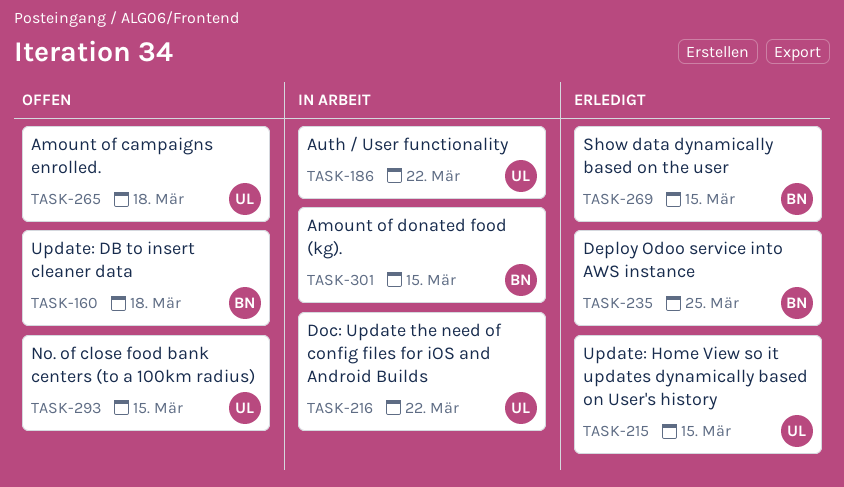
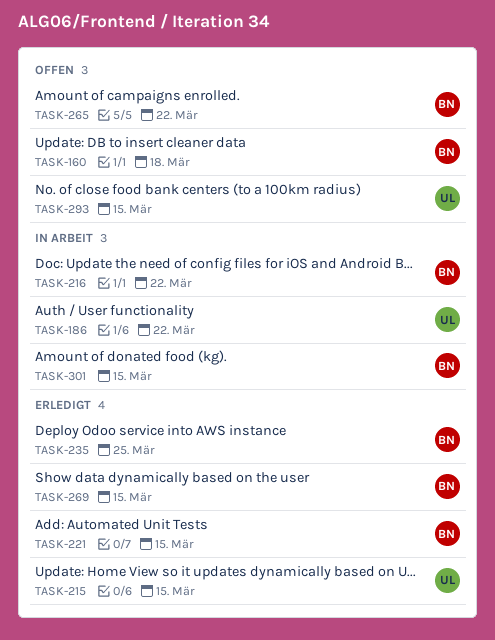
TASK-216, owner: UL -> BN
TASK-221: none -> present
TASK-265, owner: UL -> BN
TASK-265, due: Mar 18 -> Mar 22

